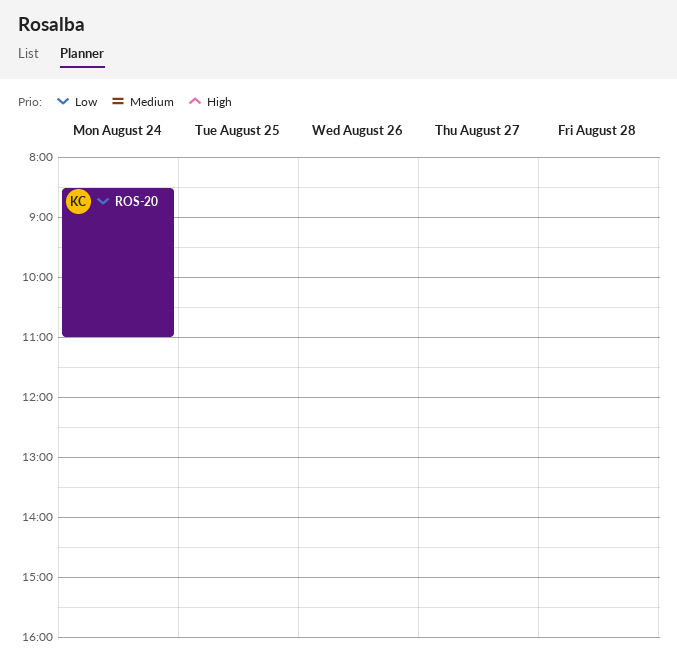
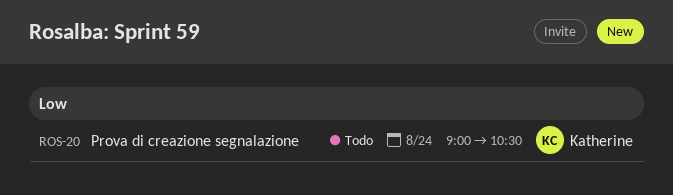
ROS-20, begins: 08:30 -> 09:00
ROS-20, ends: 11:00 -> 10:30

